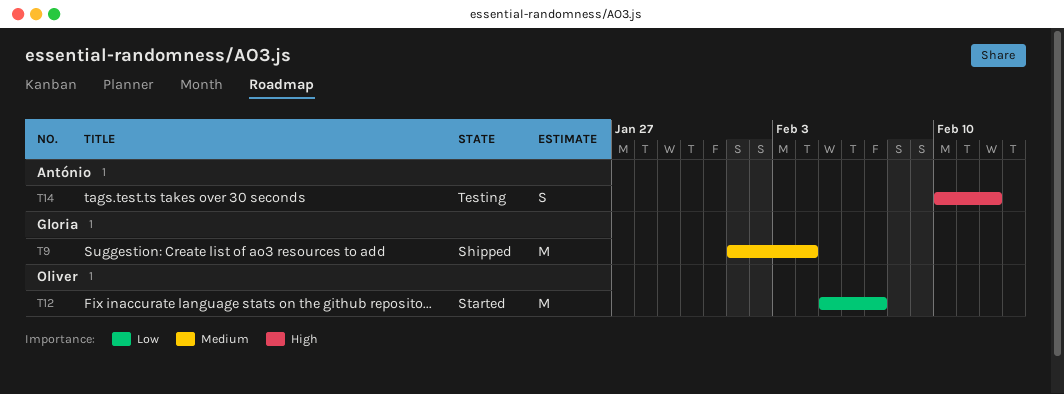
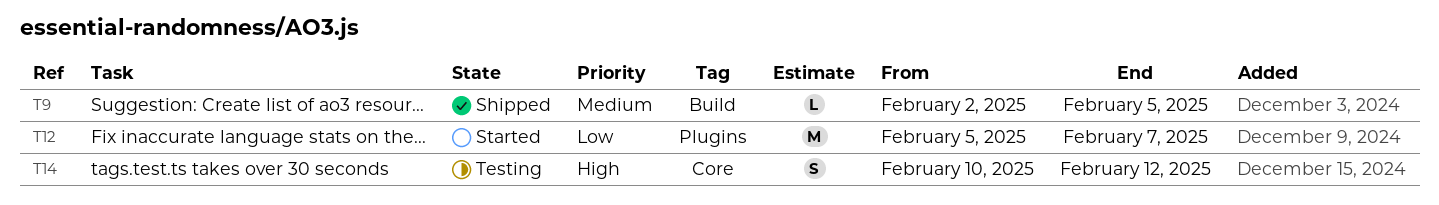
T9, estimate: M -> L
T9, start: Feb 1 -> Feb 2
T9, due: Feb 4 -> Feb 5

